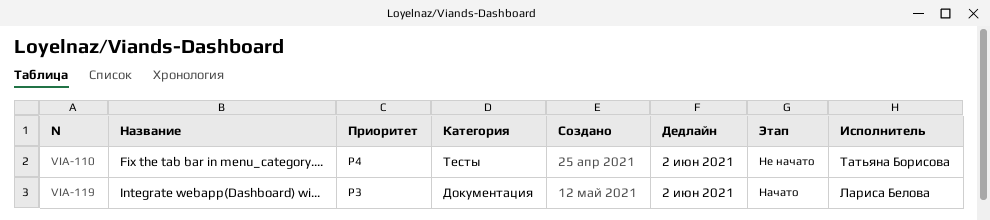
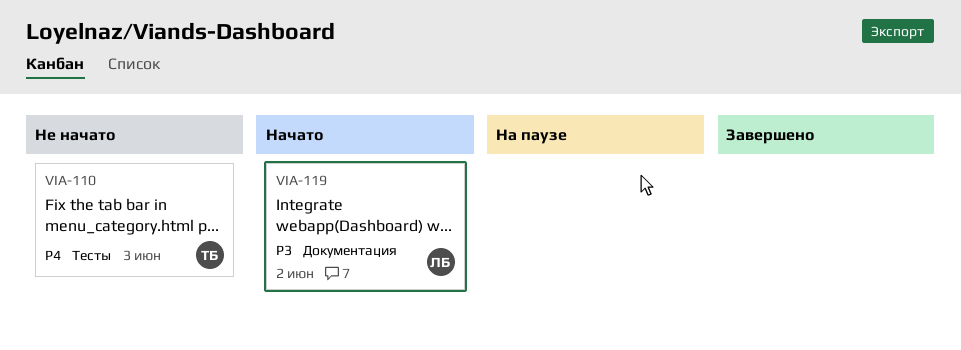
VIA-110, due: Jun 2 -> Jun 3

